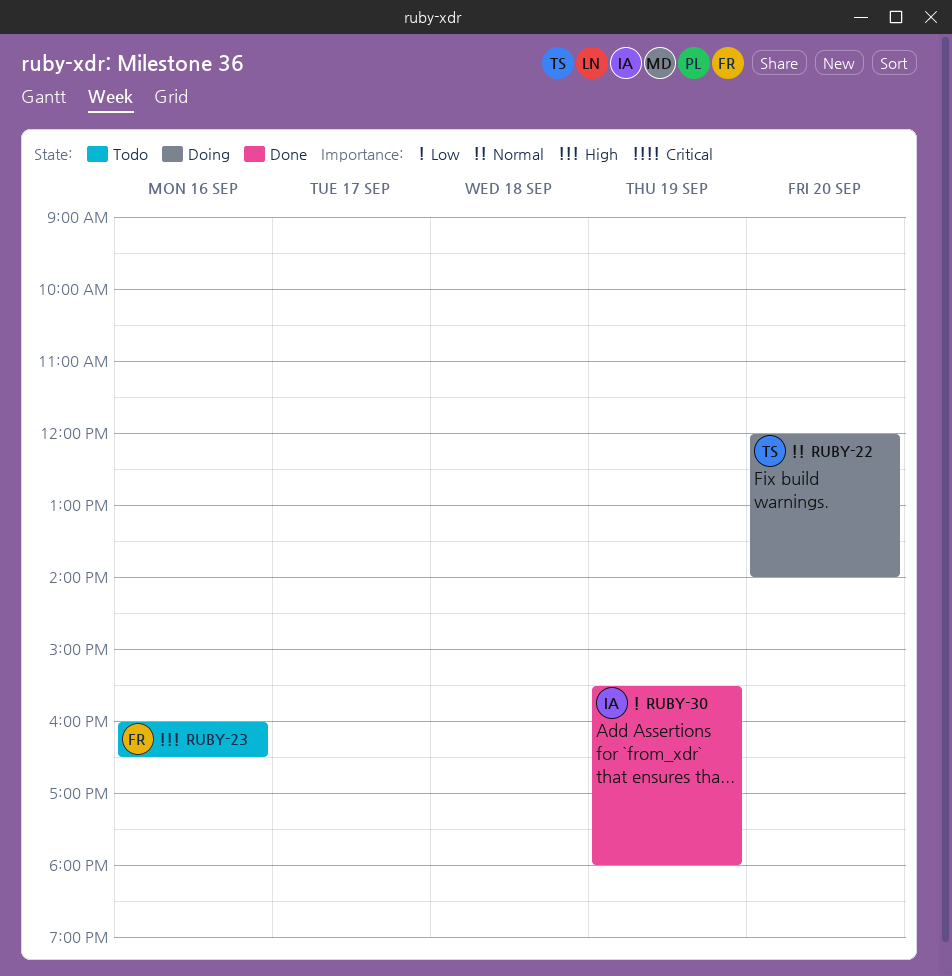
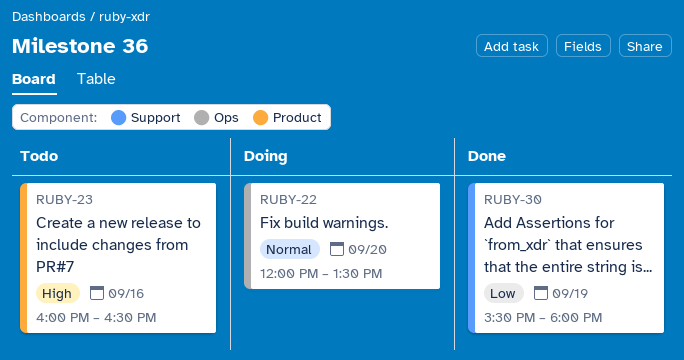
RUBY-22, ends: 14:00 -> 13:30

